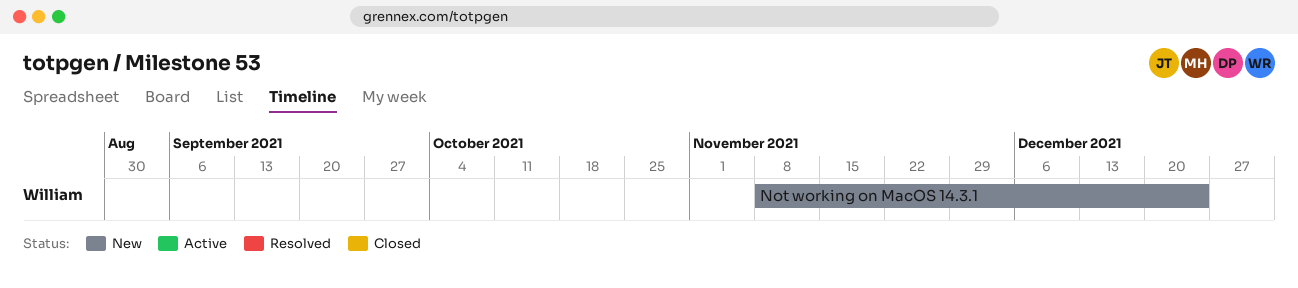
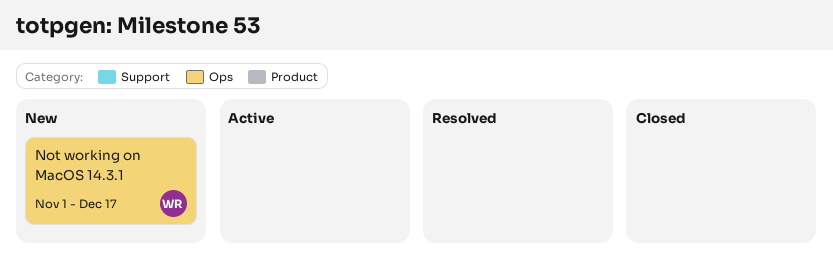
Not working on MacOS 14.3.1, start: Nov 8 -> Nov 1
Not working on MacOS 14.3.1, due: Dec 24 -> Dec 17

